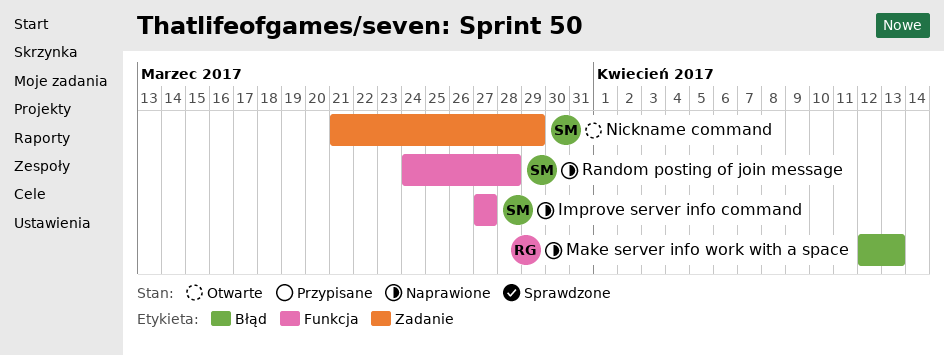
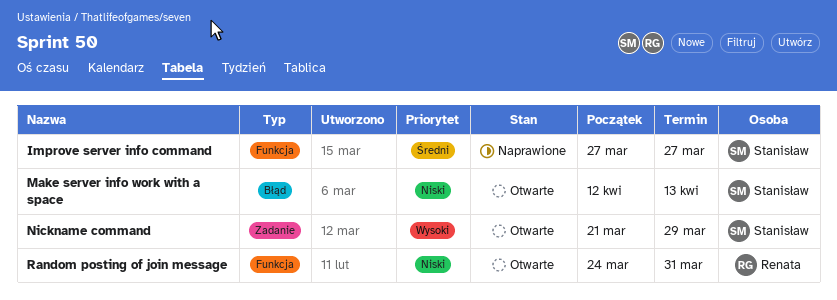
Make server info work with a space, status: Naprawione -> Otwarte
Make server info work with a space, owner: Renata -> Stanisław
Random posting of join message, status: Naprawione -> Otwarte
Random posting of join message, owner: Stanisław -> Renata
Random posting of join message, due: Mar 28 -> Mar 31

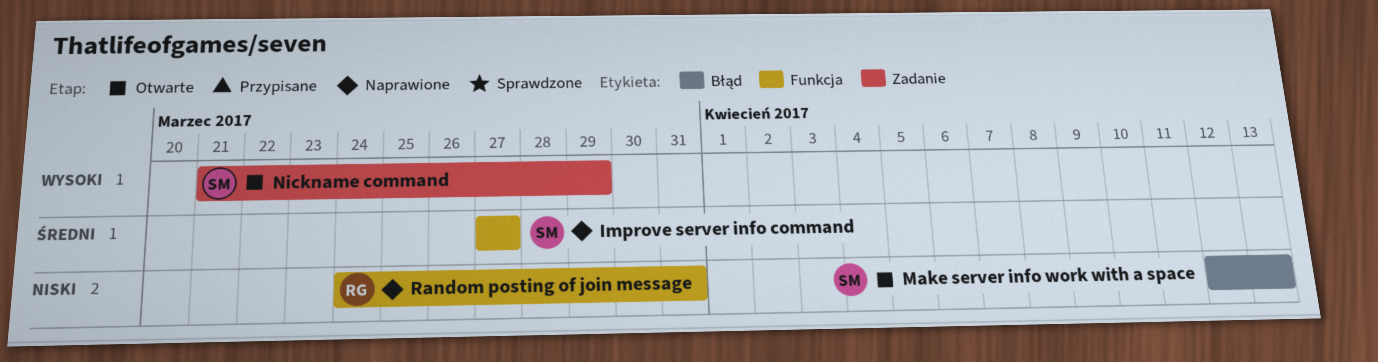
Random posting of join message, status: Otwarte -> Naprawione

